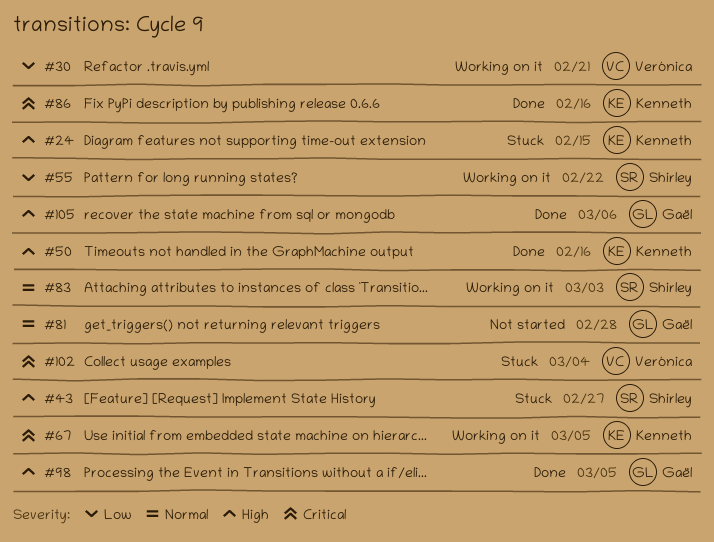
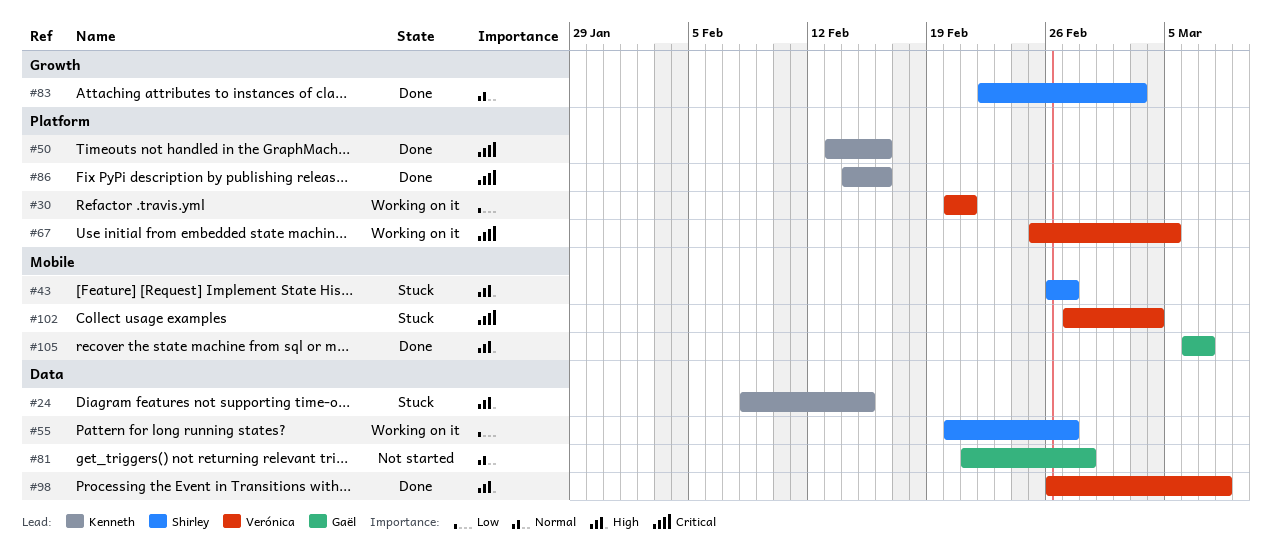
#50, priority: High -> Critical
#55, due: Feb 22 -> Feb 27
#67, owner: Kenneth -> Verónica
#83, status: Working on it -> Done
#98, owner: Gaël -> Verónica
#98, due: Mar 5 -> Mar 8
#105, due: Mar 6 -> Mar 7

